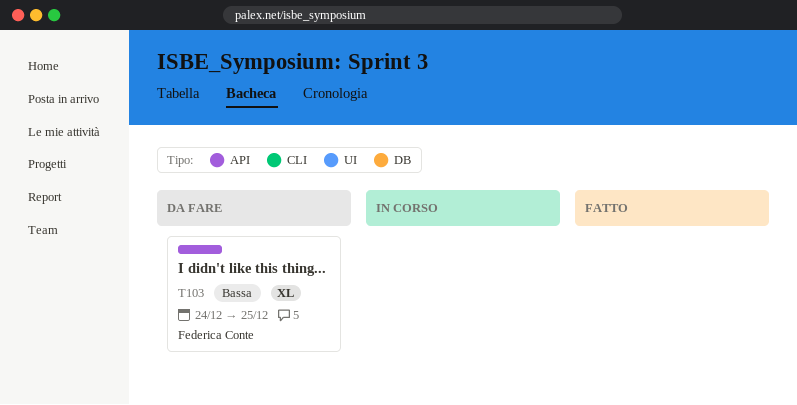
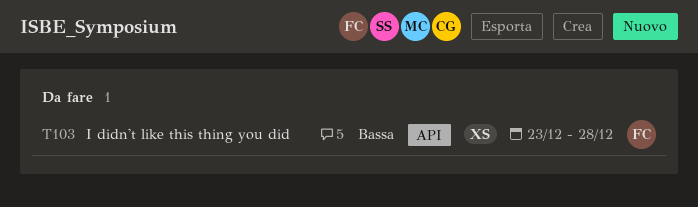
T103, estimate: XL -> XS
T103, start: Dec 24 -> Dec 23
T103, due: Dec 25 -> Dec 28

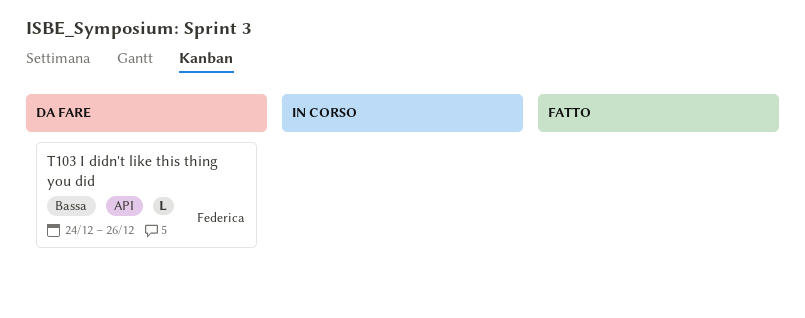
T103, estimate: XS -> L
T103, start: Dec 23 -> Dec 24
T103, due: Dec 28 -> Dec 26

